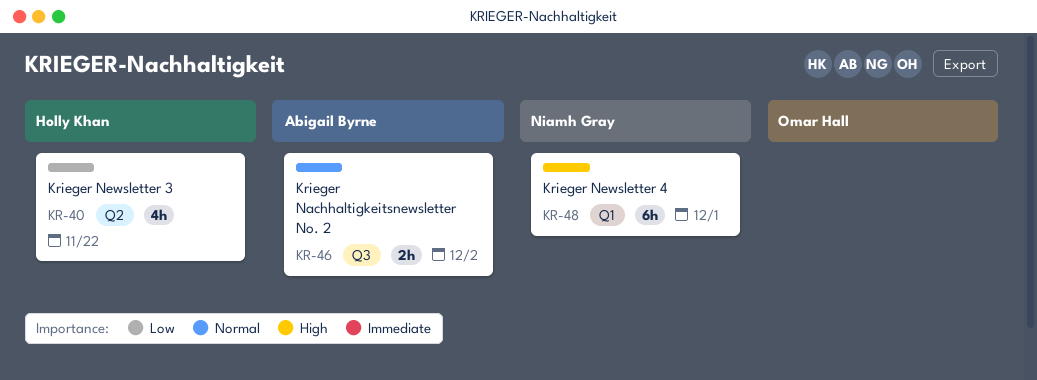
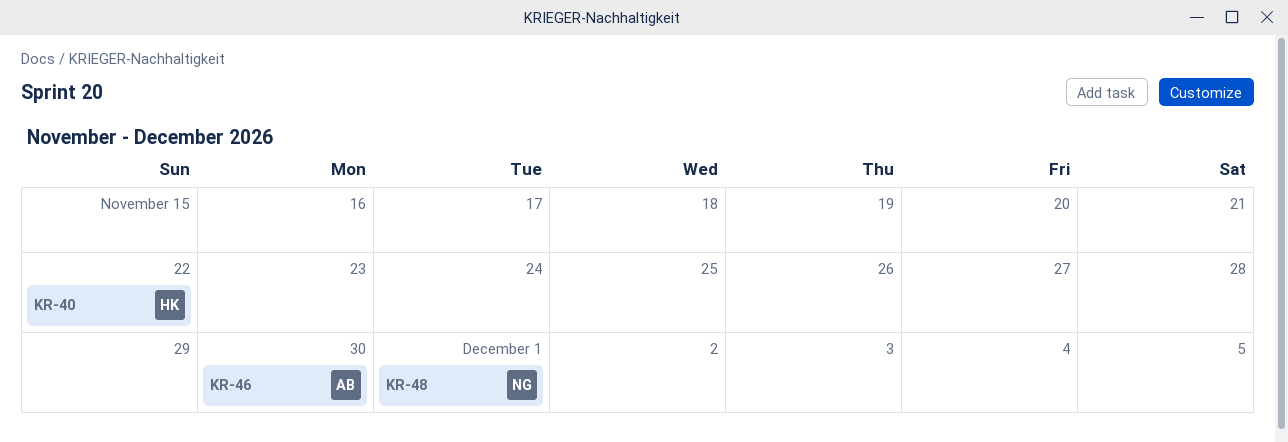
KR-46, due: Dec 2 -> Nov 30

